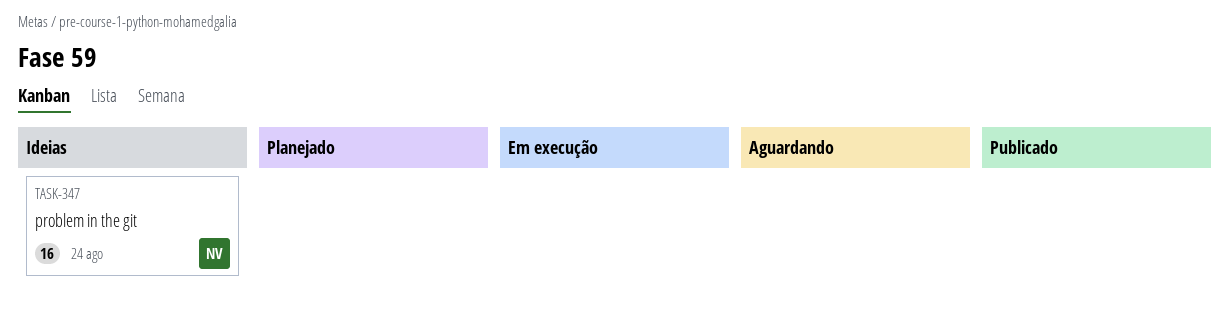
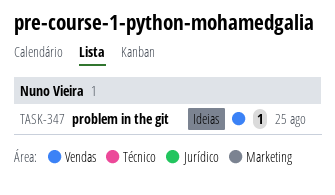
TASK-347, estimate: 16 -> 1
TASK-347, due: Aug 24 -> Aug 25

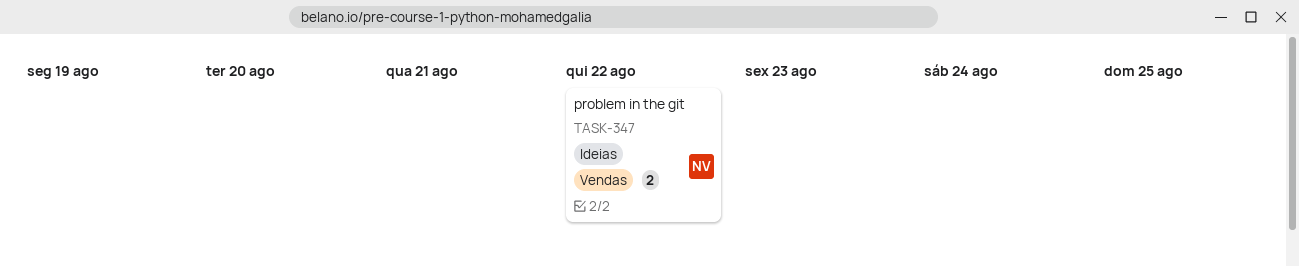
TASK-347, estimate: 1 -> 2
TASK-347, due: Aug 25 -> Aug 22

